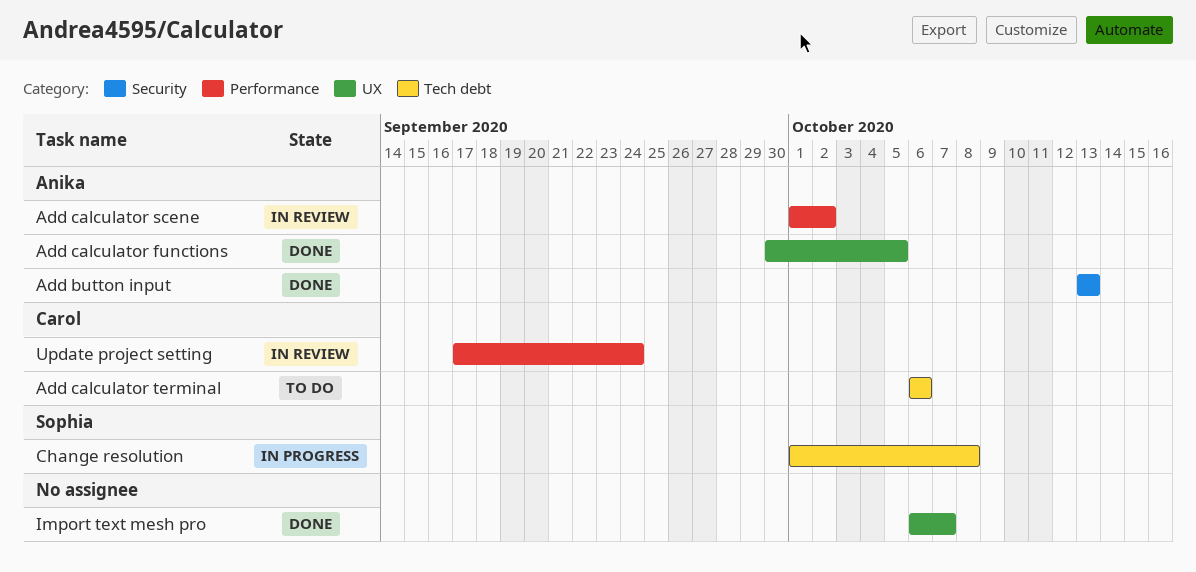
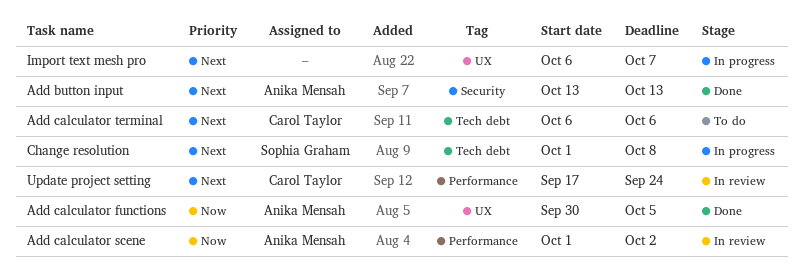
Import text mesh pro, status: Done -> In progress

